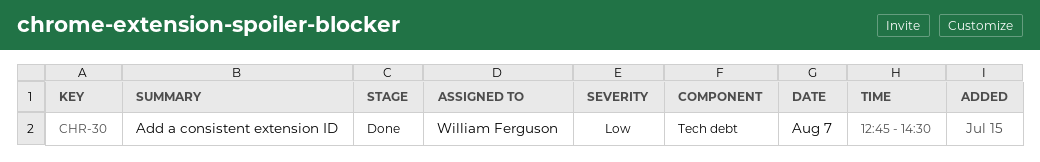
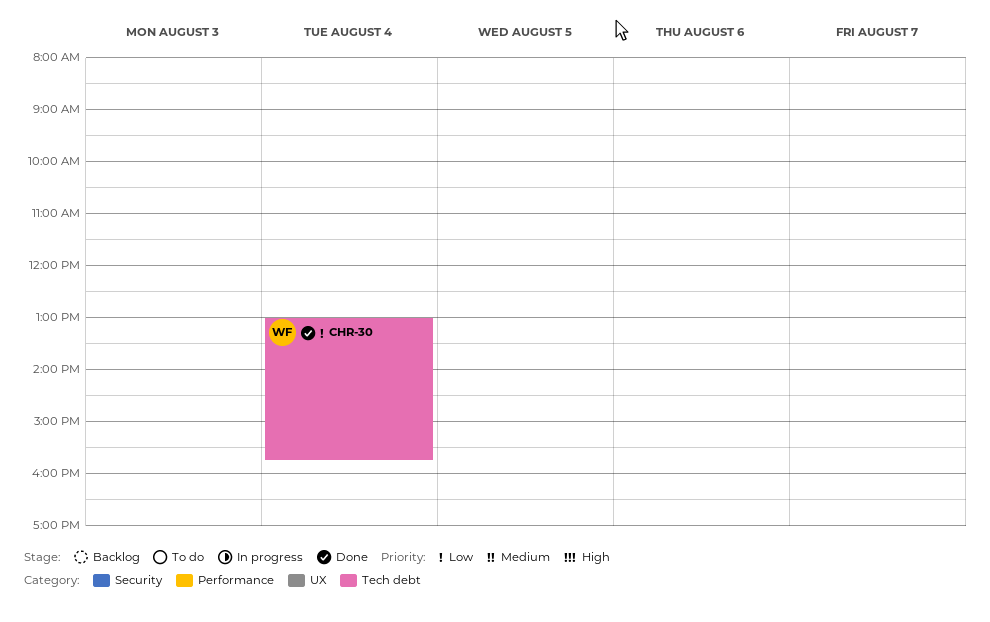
CHR-30, day: Aug 7 -> Aug 4
CHR-30, begins: 12:45 -> 13:00
CHR-30, ends: 14:30 -> 15:45

